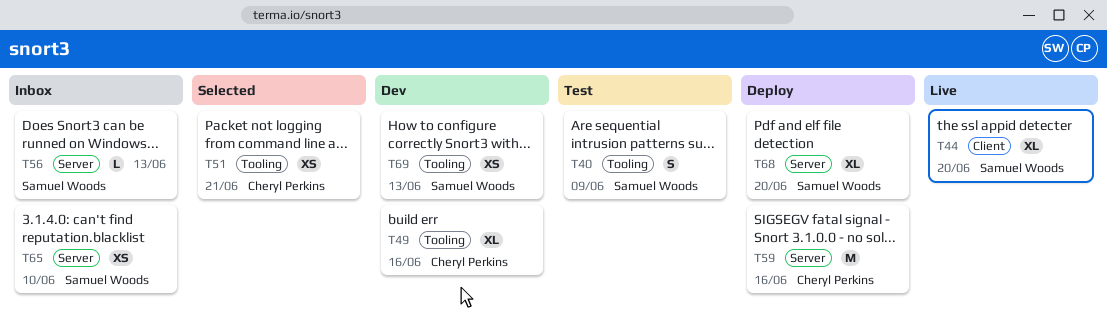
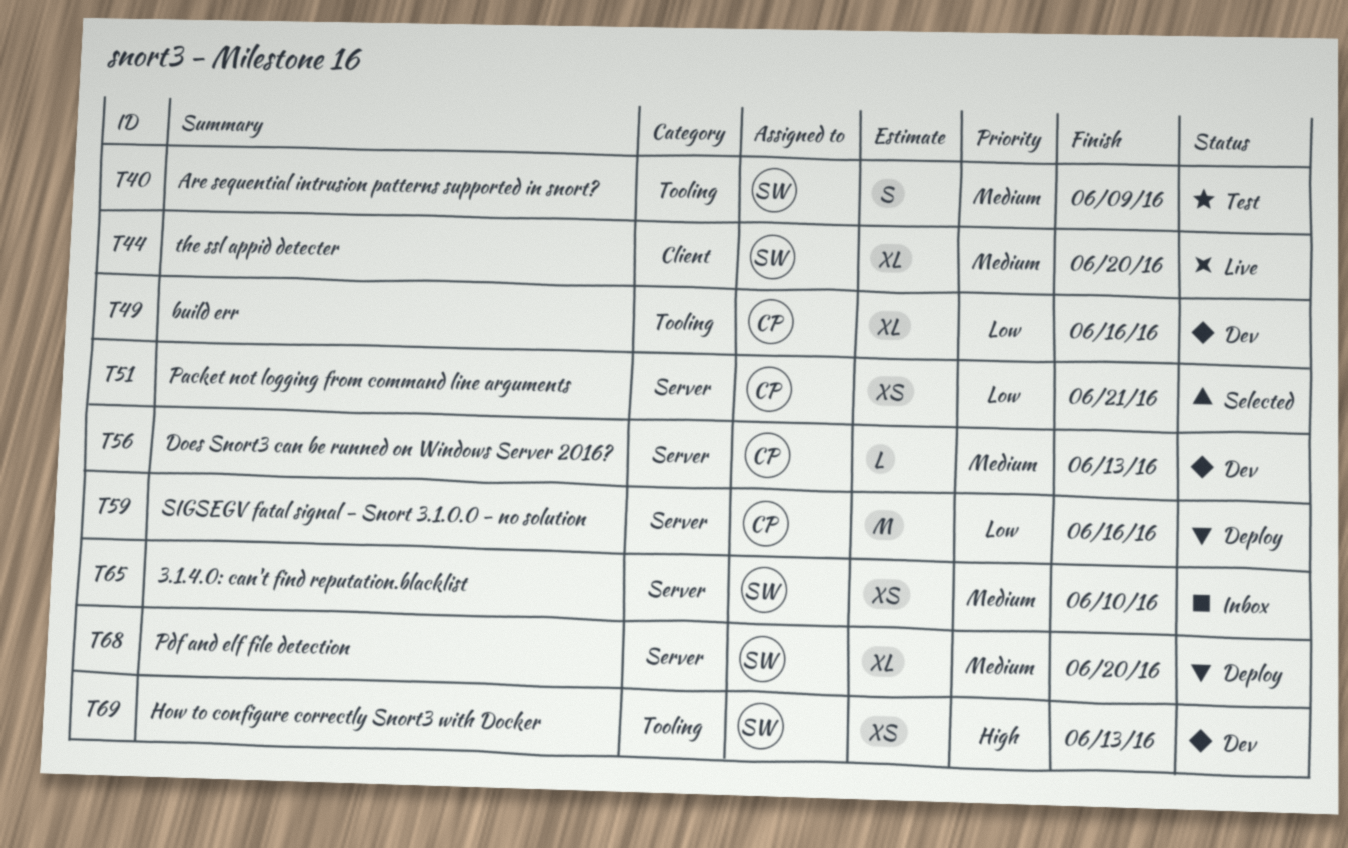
T51, label: Tooling -> Server
T56, status: Inbox -> Dev
T56, owner: Samuel Woods -> Cheryl Perkins

